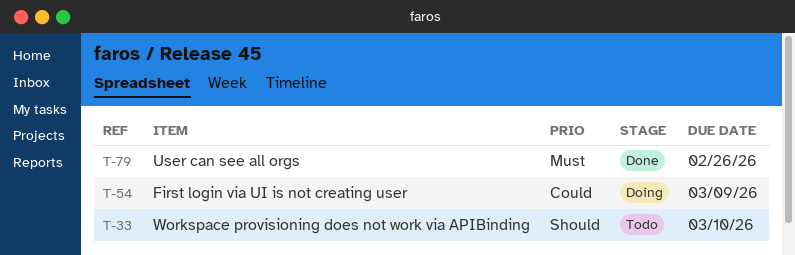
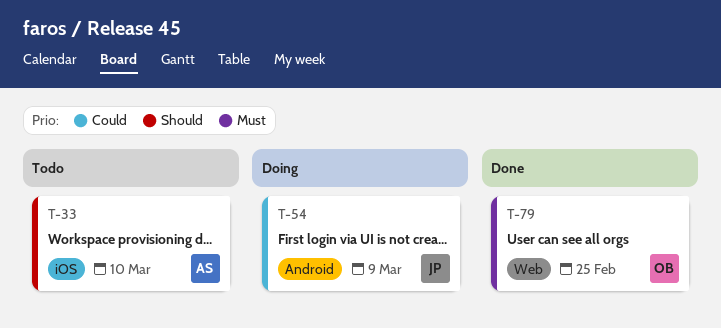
T-79, due: Feb 26 -> Feb 25

